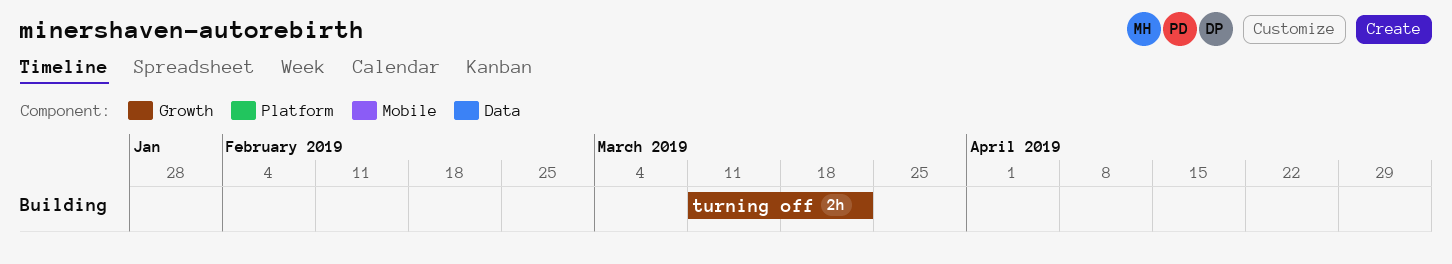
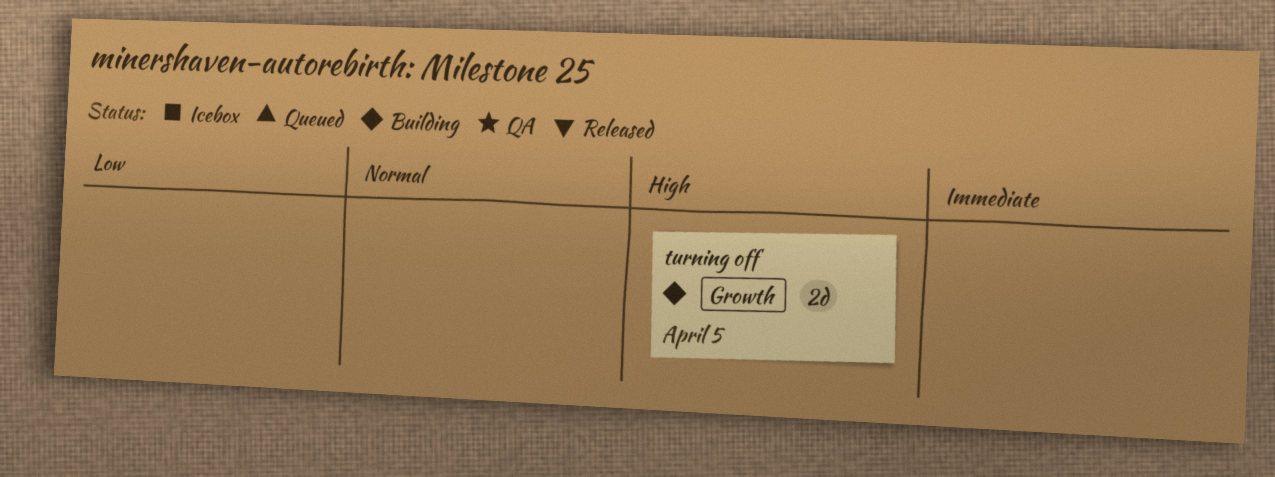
turning off, estimate: 2h -> 2d
turning off, due: Mar 22 -> Apr 5

